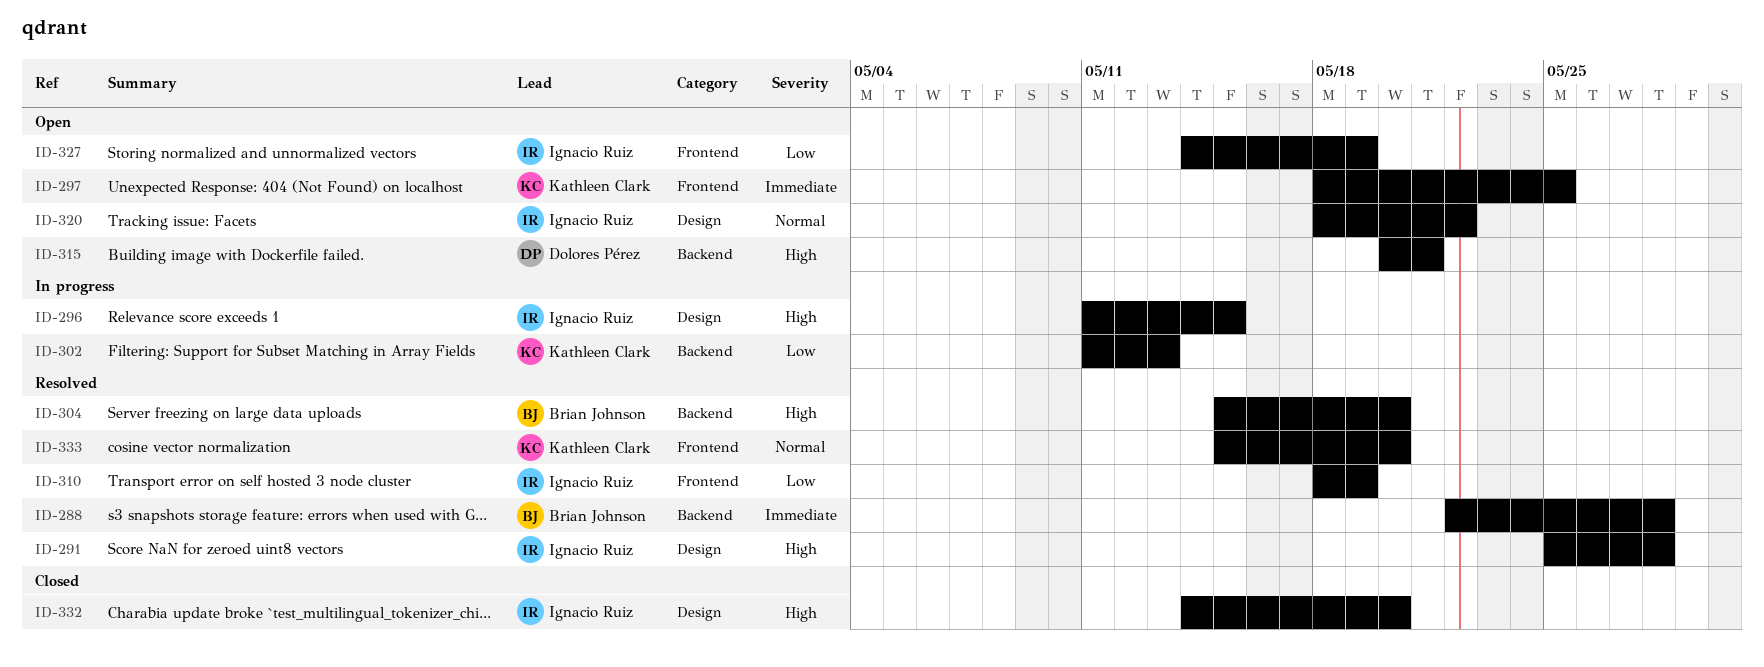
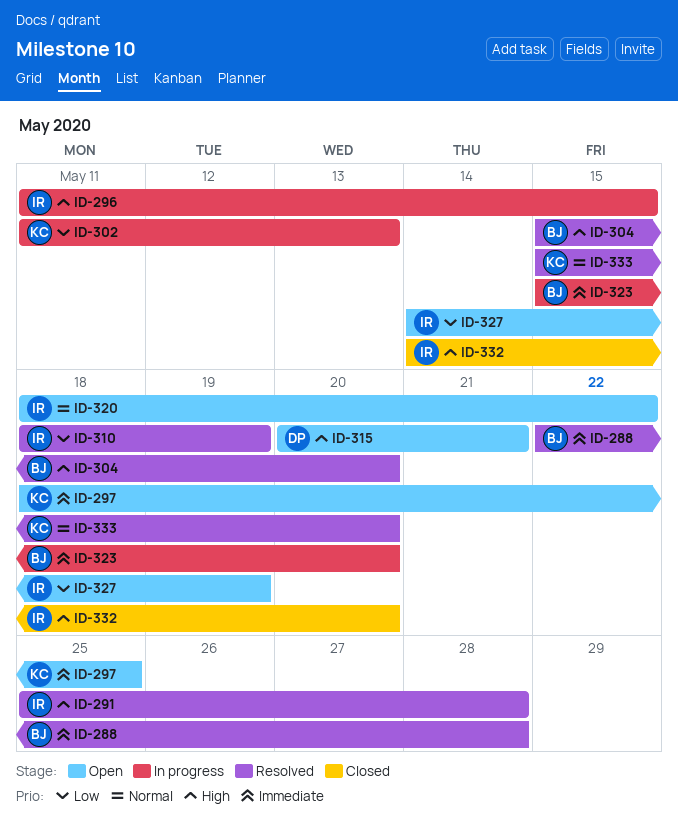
ID-323: none -> present

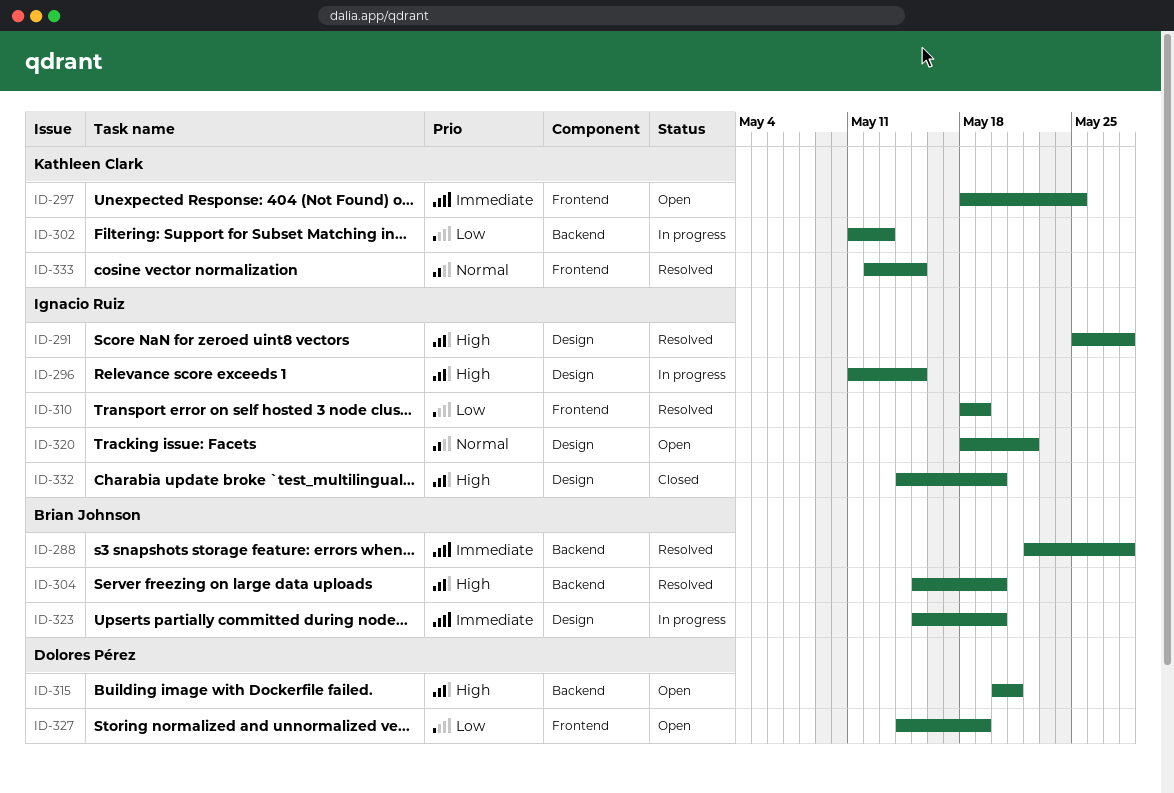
ID-327, owner: Ignacio Ruiz -> Dolores Pérez
ID-333, start: May 15 -> May 12
ID-333, due: May 20 -> May 15

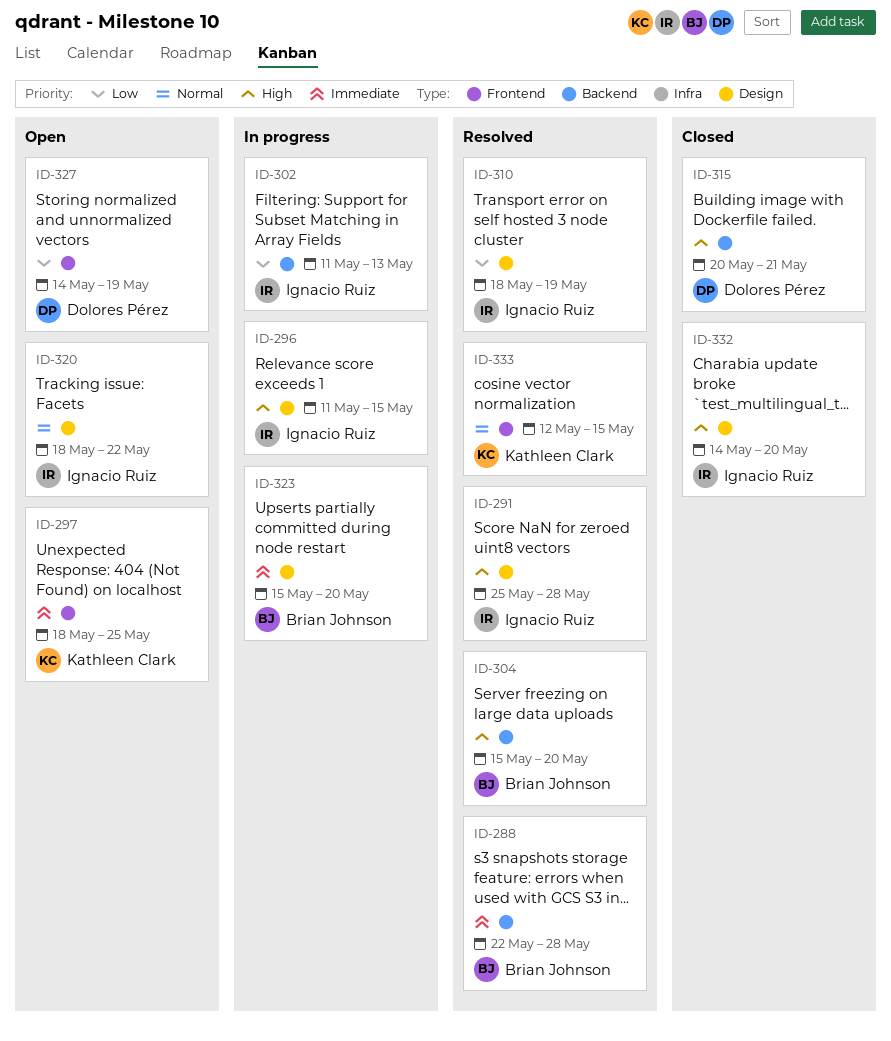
ID-302, owner: Kathleen Clark -> Ignacio Ruiz
ID-310, label: Frontend -> Design
ID-315, status: Open -> Closed

